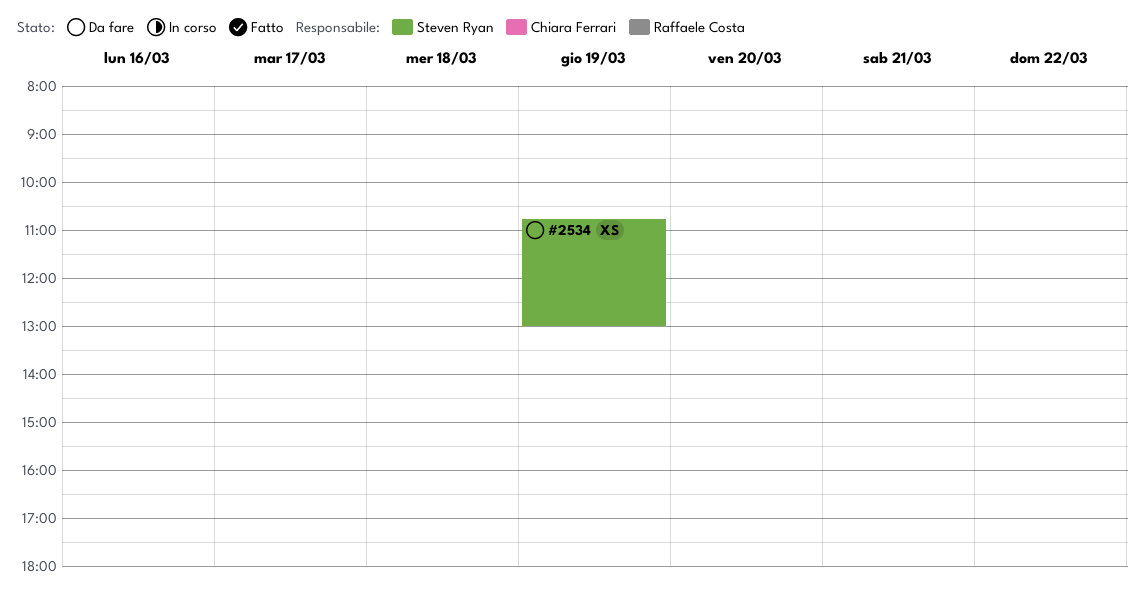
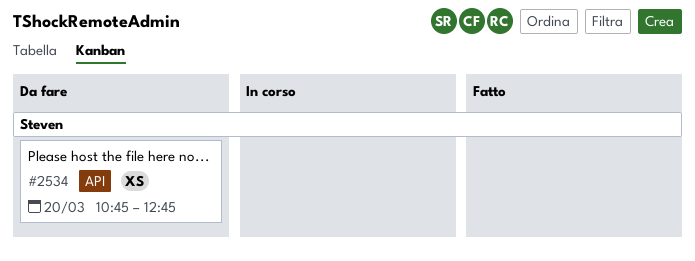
#2534, day: Mar 19 -> Mar 20
#2534, ends: 13:00 -> 12:45

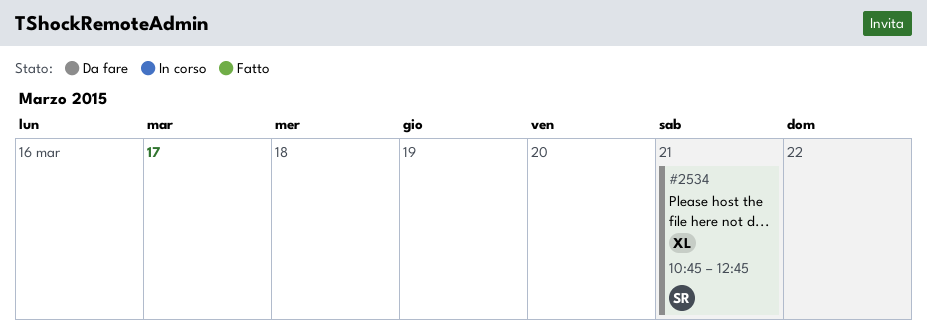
#2534, estimate: XS -> XL
#2534, day: Mar 20 -> Mar 21

